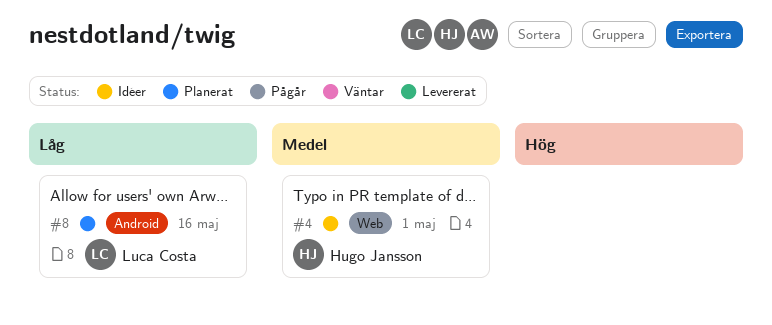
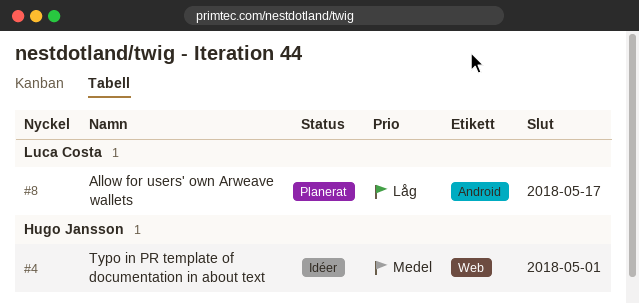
#8, due: May 16 -> May 17

